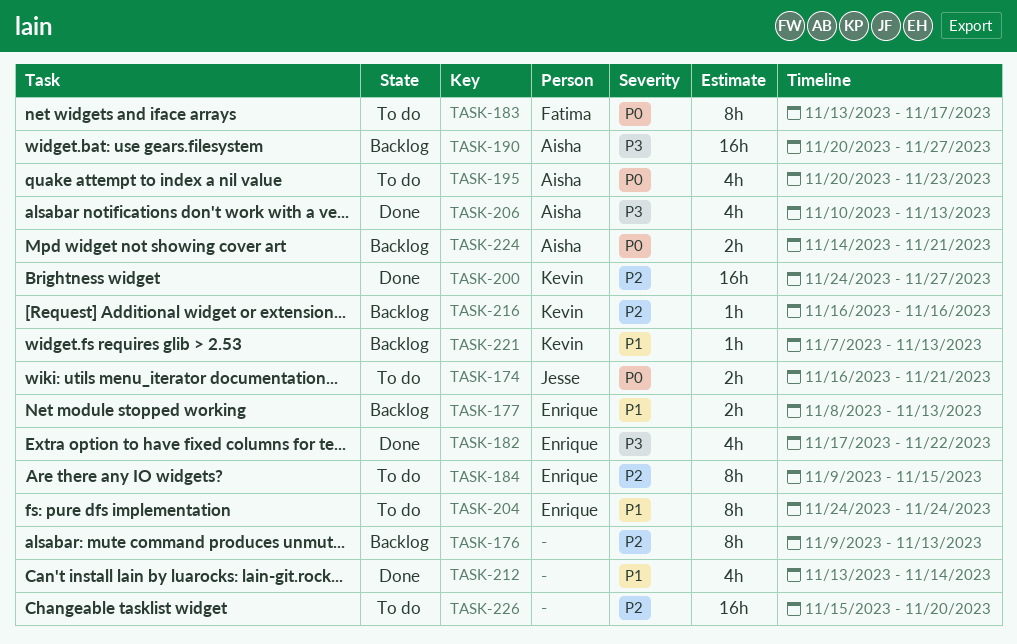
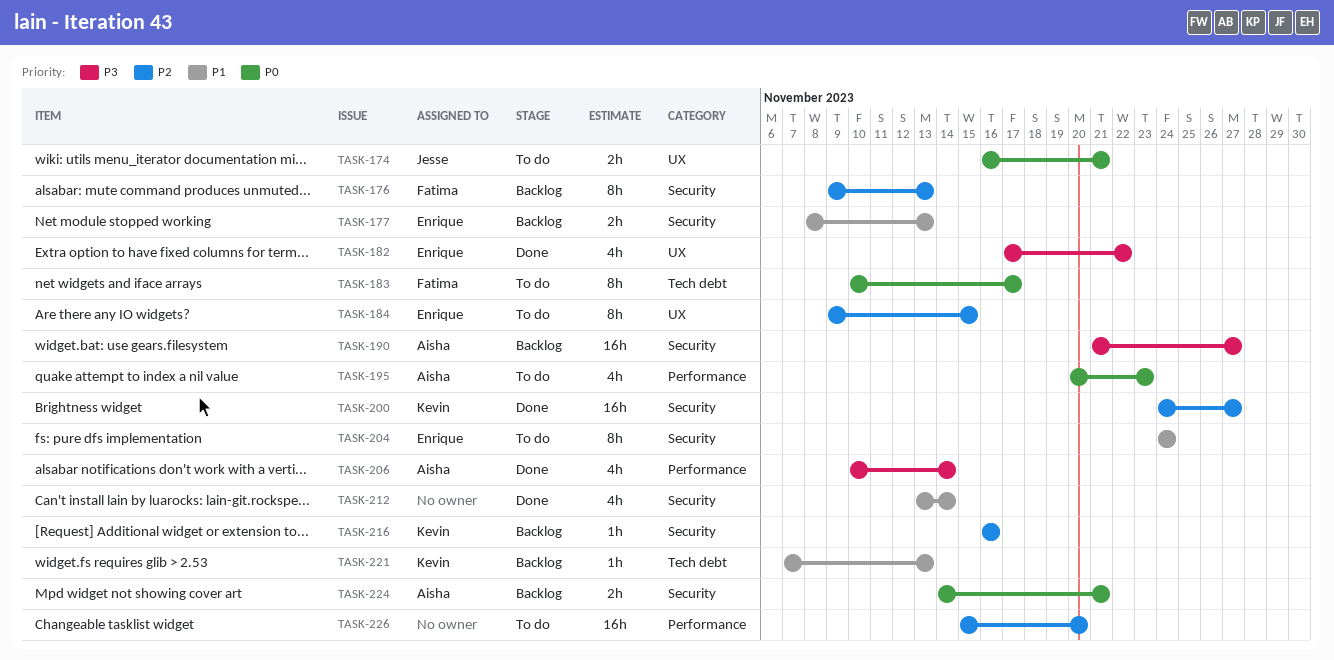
TASK-176, owner: none -> Fatima
TASK-183, start: Nov 13 -> Nov 10
TASK-190, start: Nov 20 -> Nov 21
TASK-206, due: Nov 13 -> Nov 14

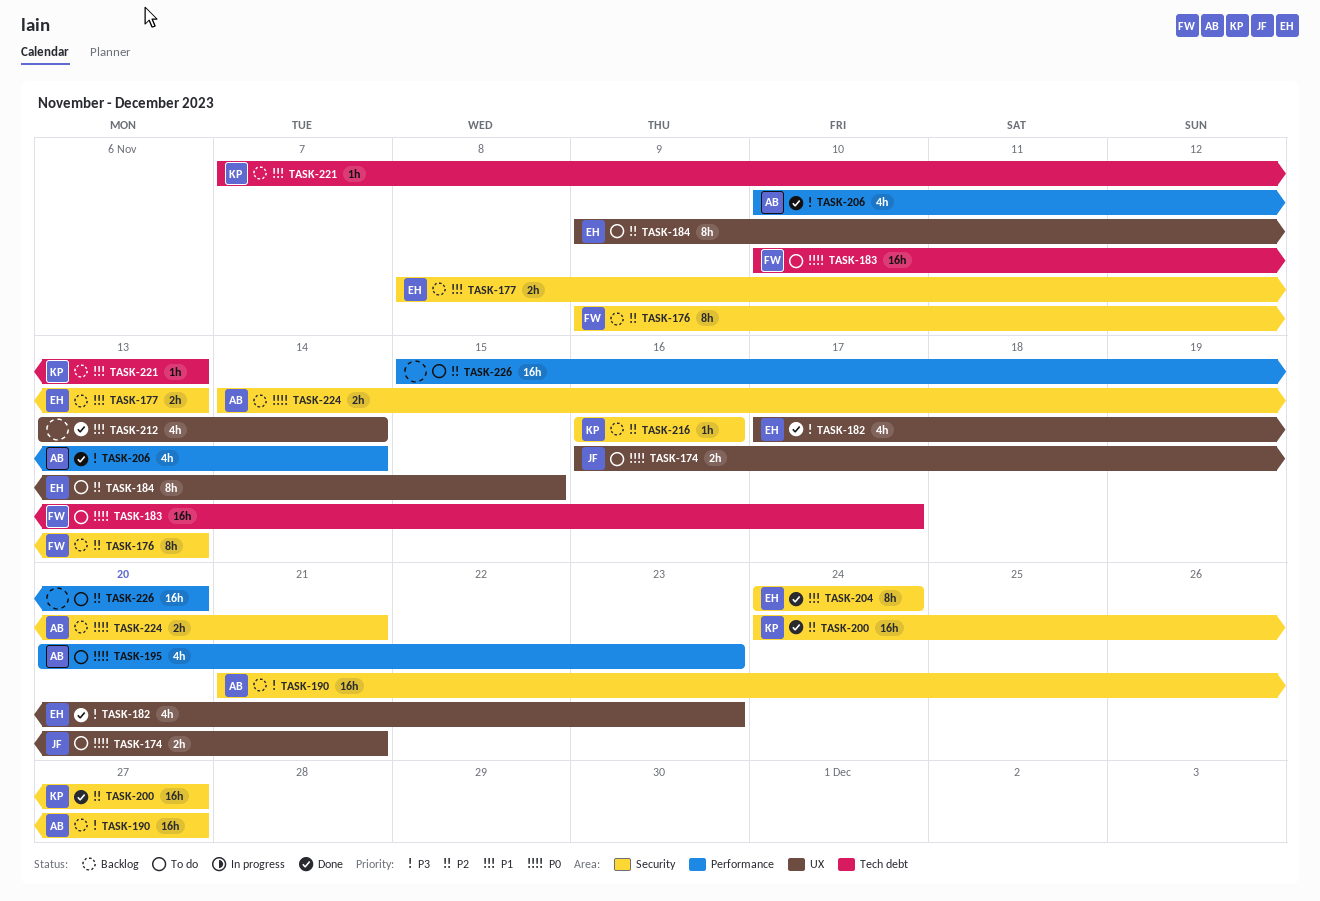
TASK-182, due: Nov 22 -> Nov 23
TASK-183, estimate: 8h -> 16h
TASK-204, status: To do -> Done
TASK-212, label: Security -> UX

